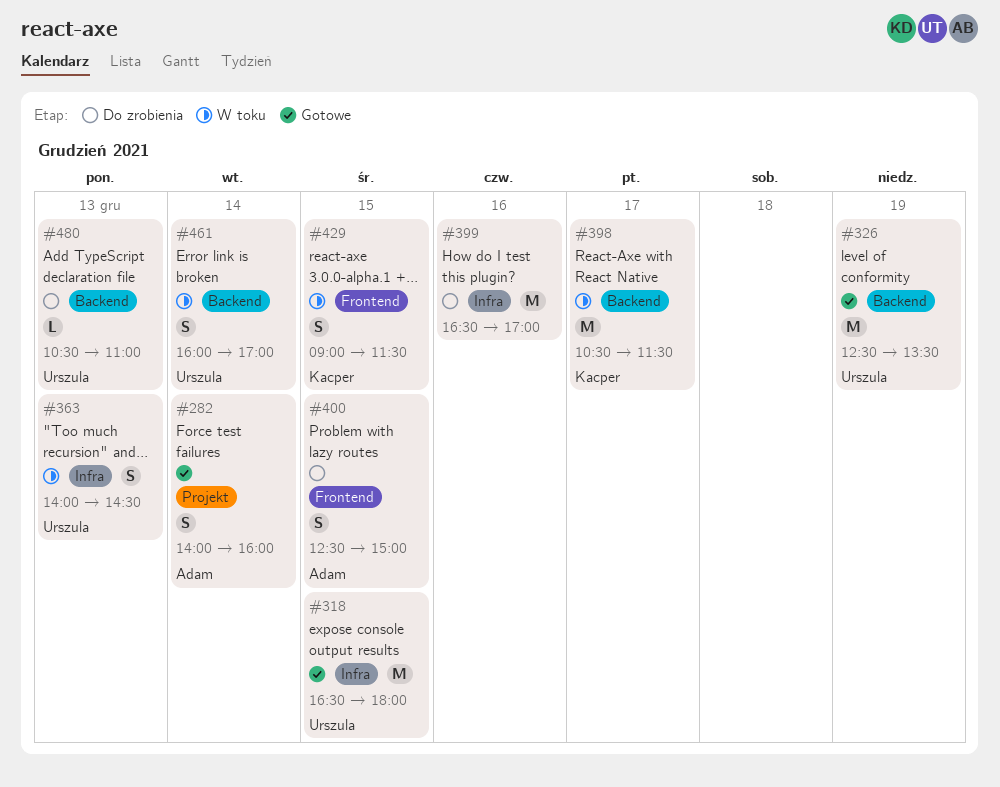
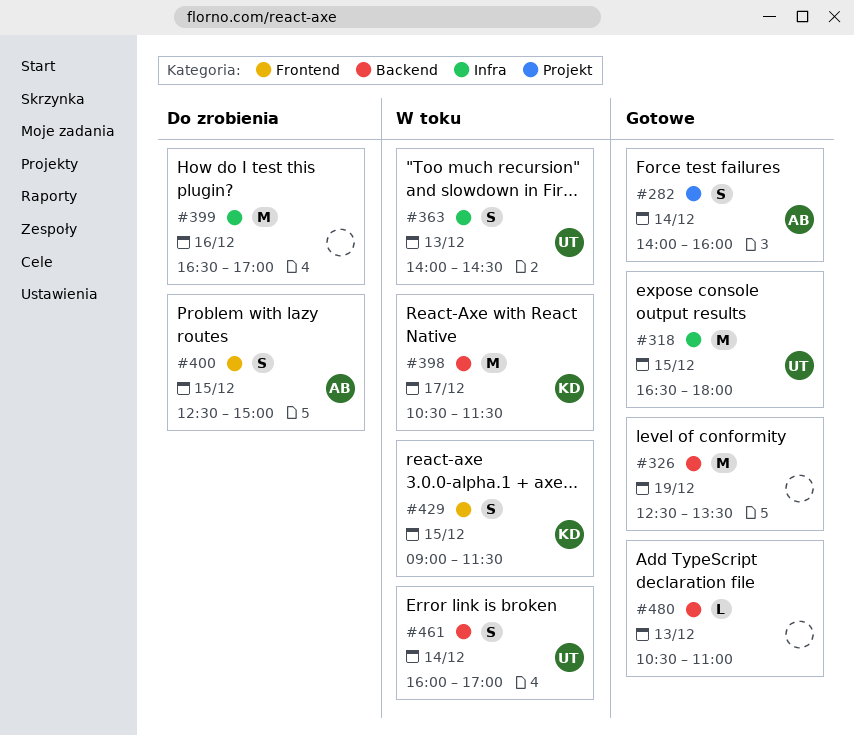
#326, owner: Urszula -> none
#480, status: Do zrobienia -> Gotowe
#480, owner: Urszula -> none

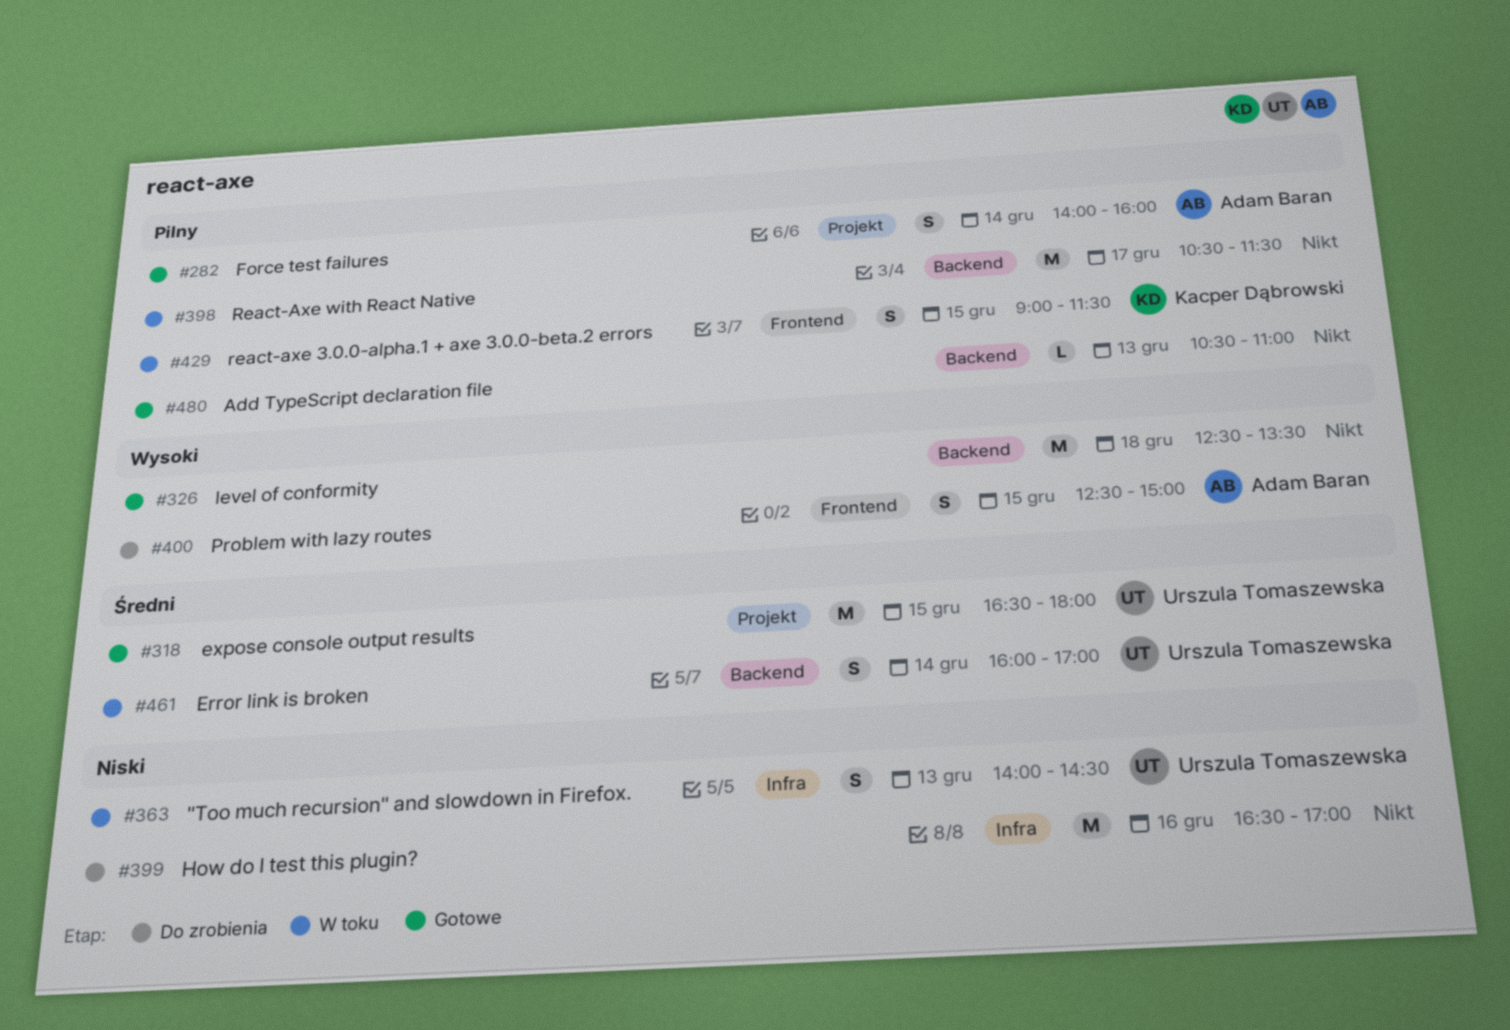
#318, label: Infra -> Projekt
#326, day: Dec 19 -> Dec 18
#398, owner: Kacper Dąbrowski -> none

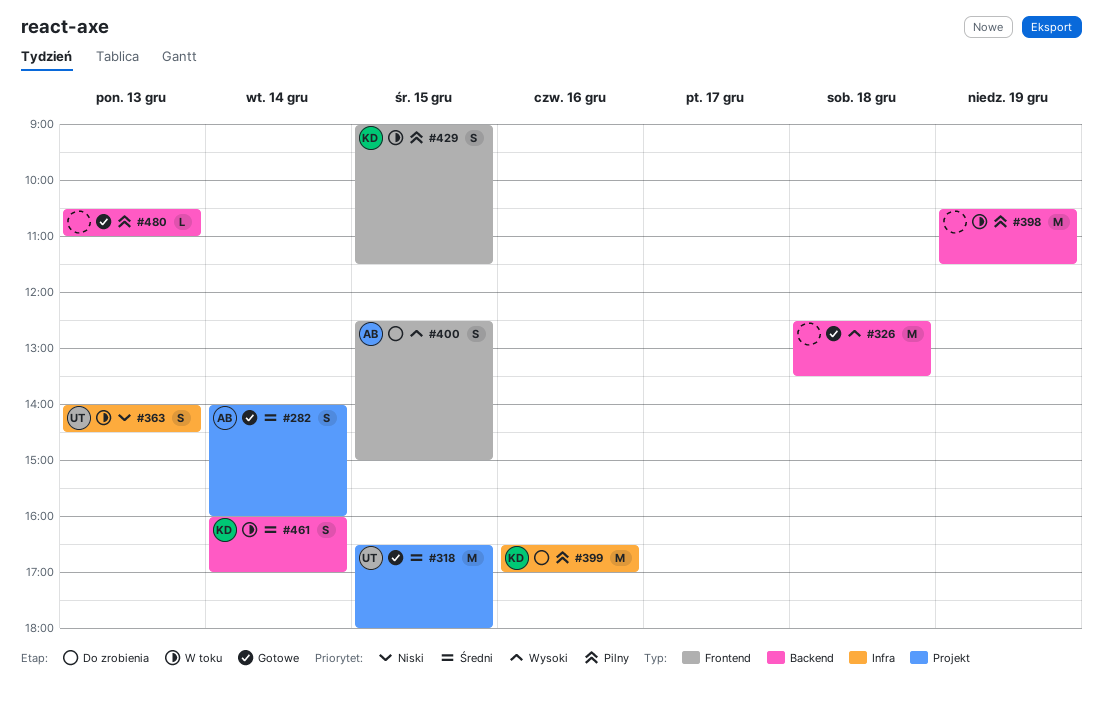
#282, priority: Pilny -> Średni
#398, day: Dec 17 -> Dec 19
#399, owner: none -> Kacper Dąbrowski
#399, priority: Niski -> Pilny
#461, owner: Urszula Tomaszewska -> Kacper Dąbrowski

